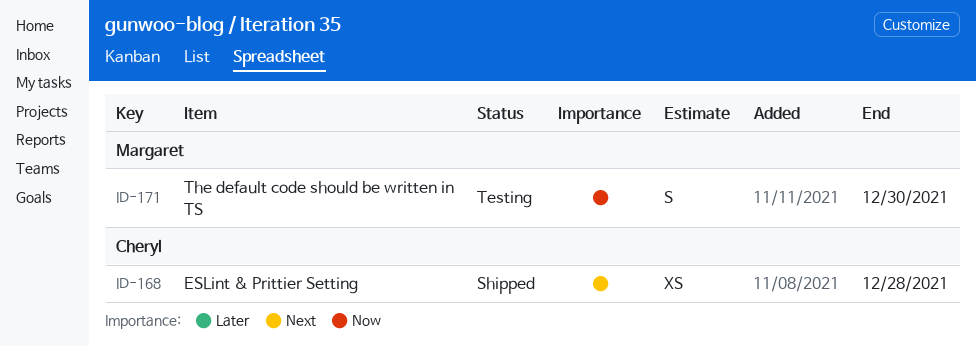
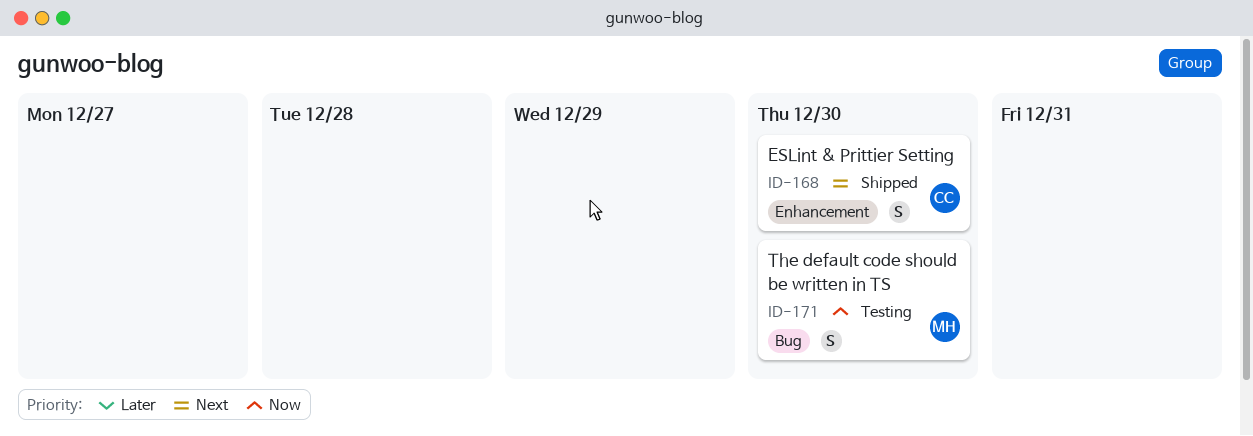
ID-168, estimate: XS -> S
ID-168, due: Dec 28 -> Dec 30

